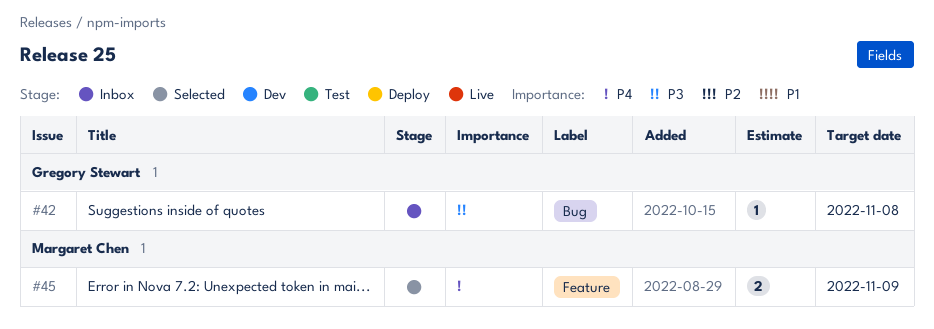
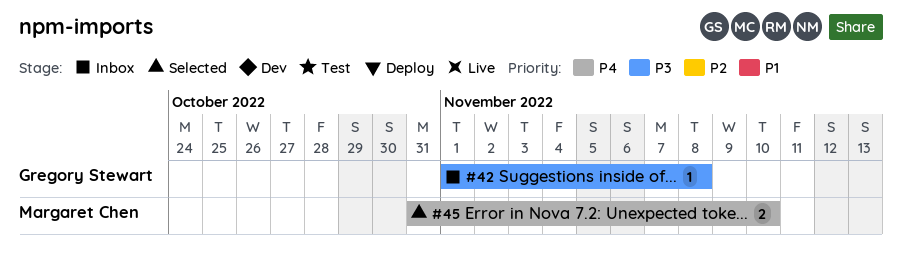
#45, due: Nov 9 -> Nov 10

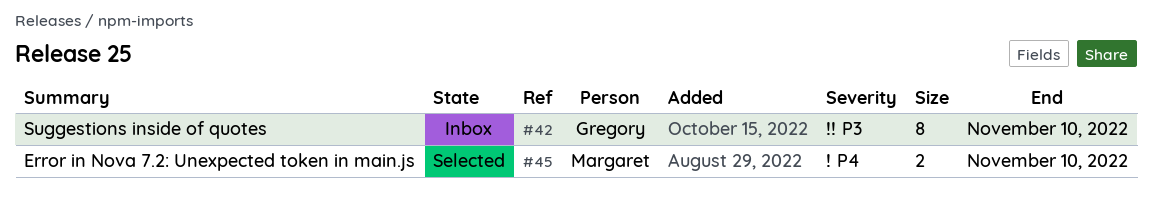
#42, estimate: 1 -> 8
#42, due: Nov 8 -> Nov 10

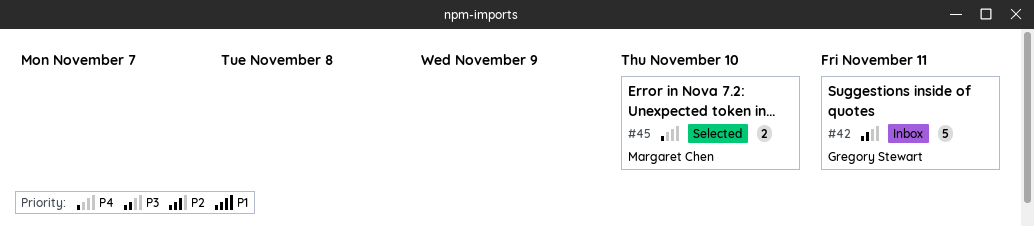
#42, estimate: 8 -> 5
#42, due: Nov 10 -> Nov 11

